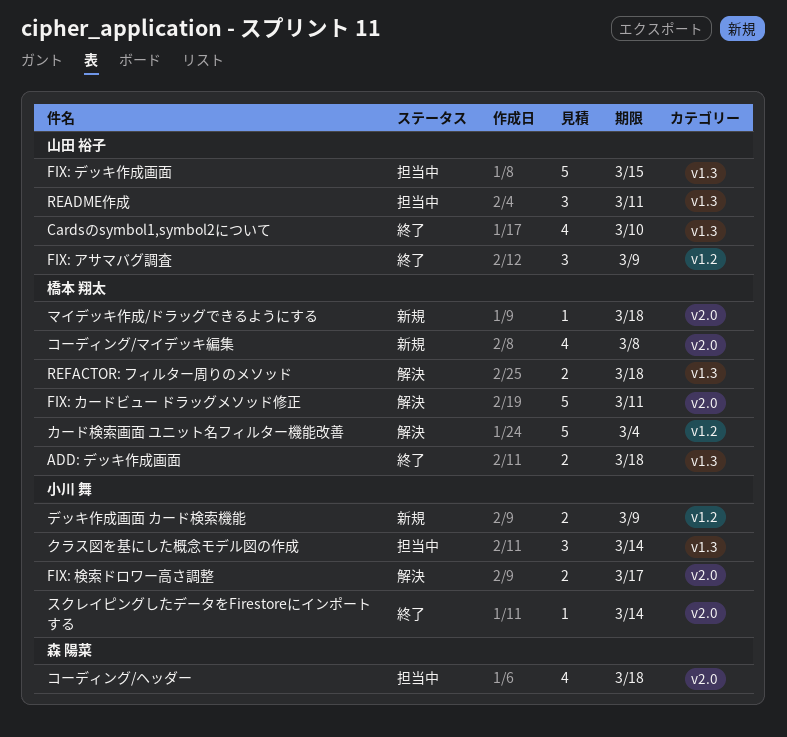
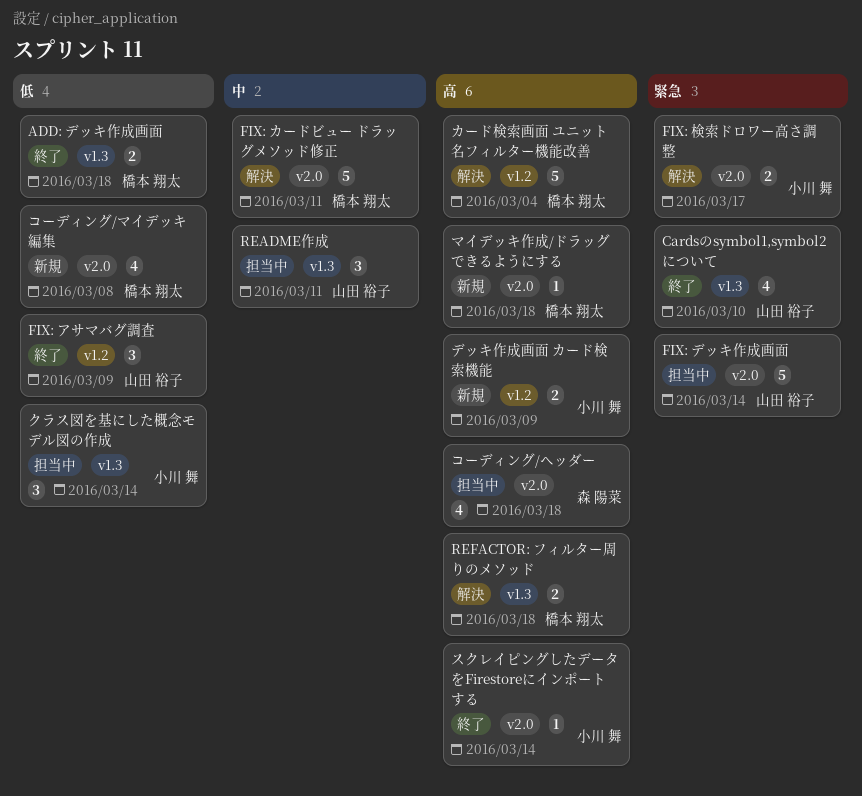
FIX: デッキ作成画面, label: v1.3 -> v2.0
FIX: デッキ作成画面, due: Mar 15 -> Mar 14

